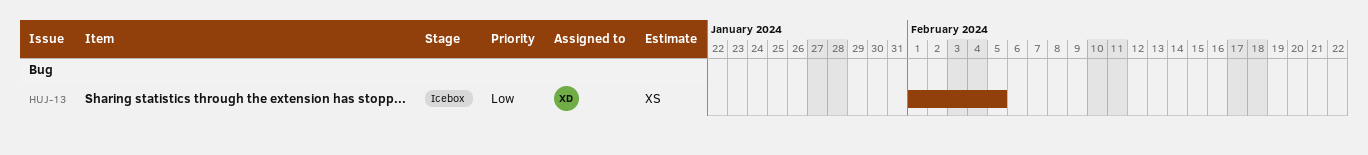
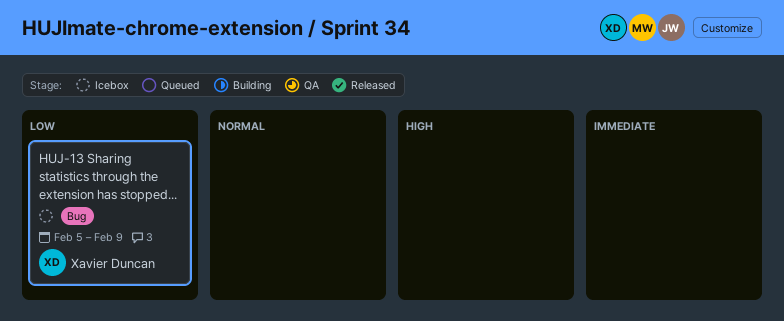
HUJ-13, start: Feb 1 -> Feb 5
HUJ-13, due: Feb 5 -> Feb 9

